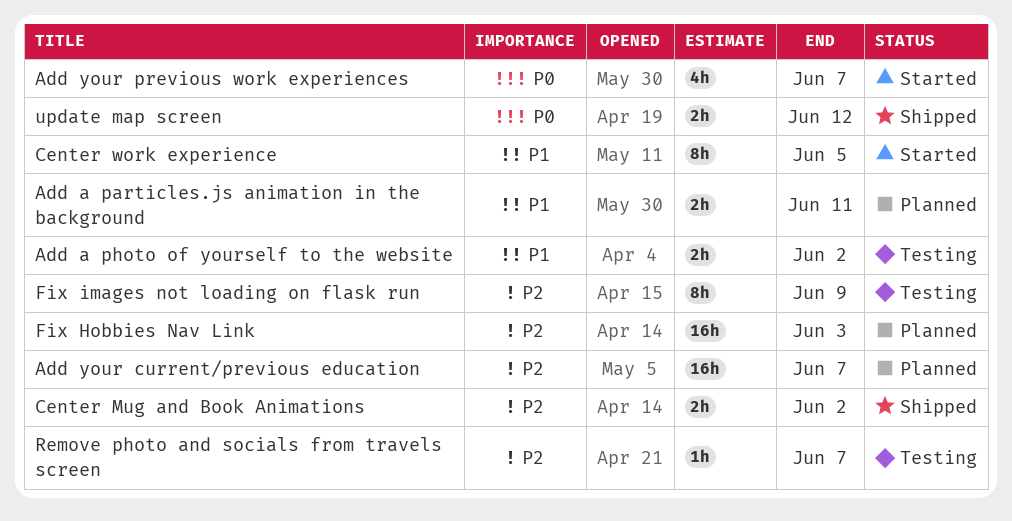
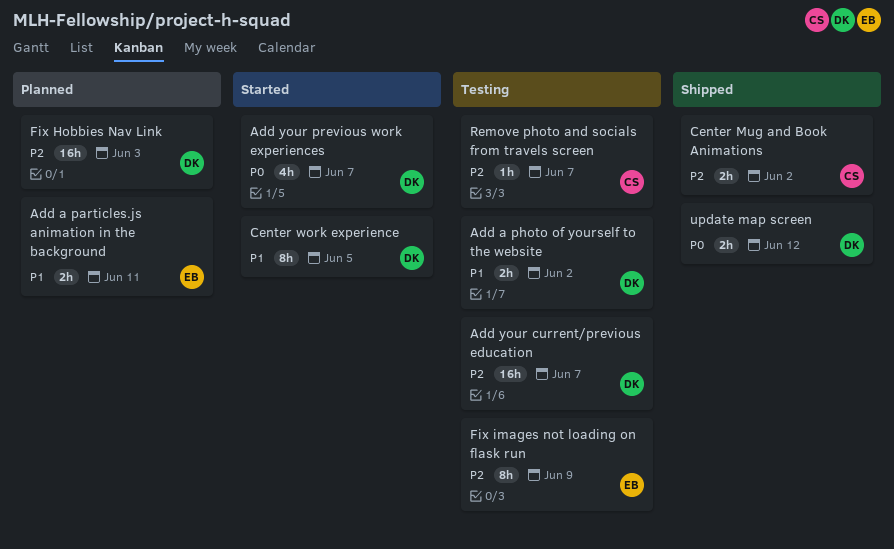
Add your current/previous education, status: Planned -> Testing

